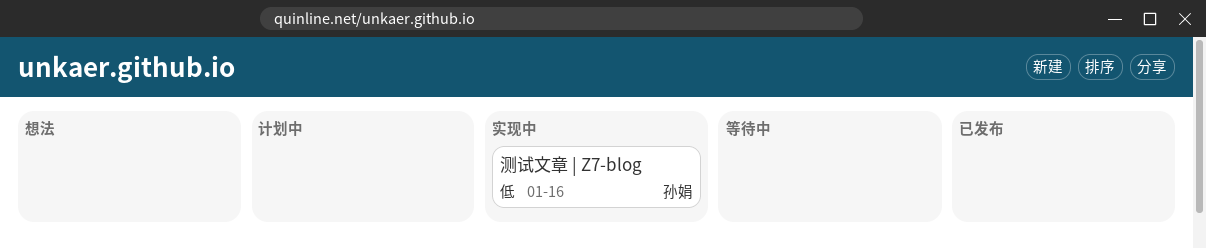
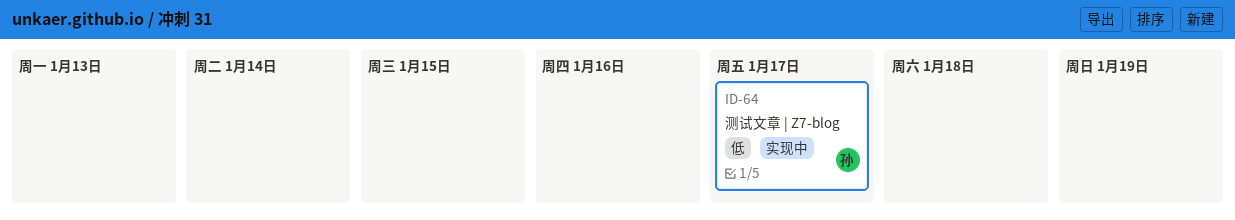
测试文章 | Z7-blog, due: Jan 16 -> Jan 17

